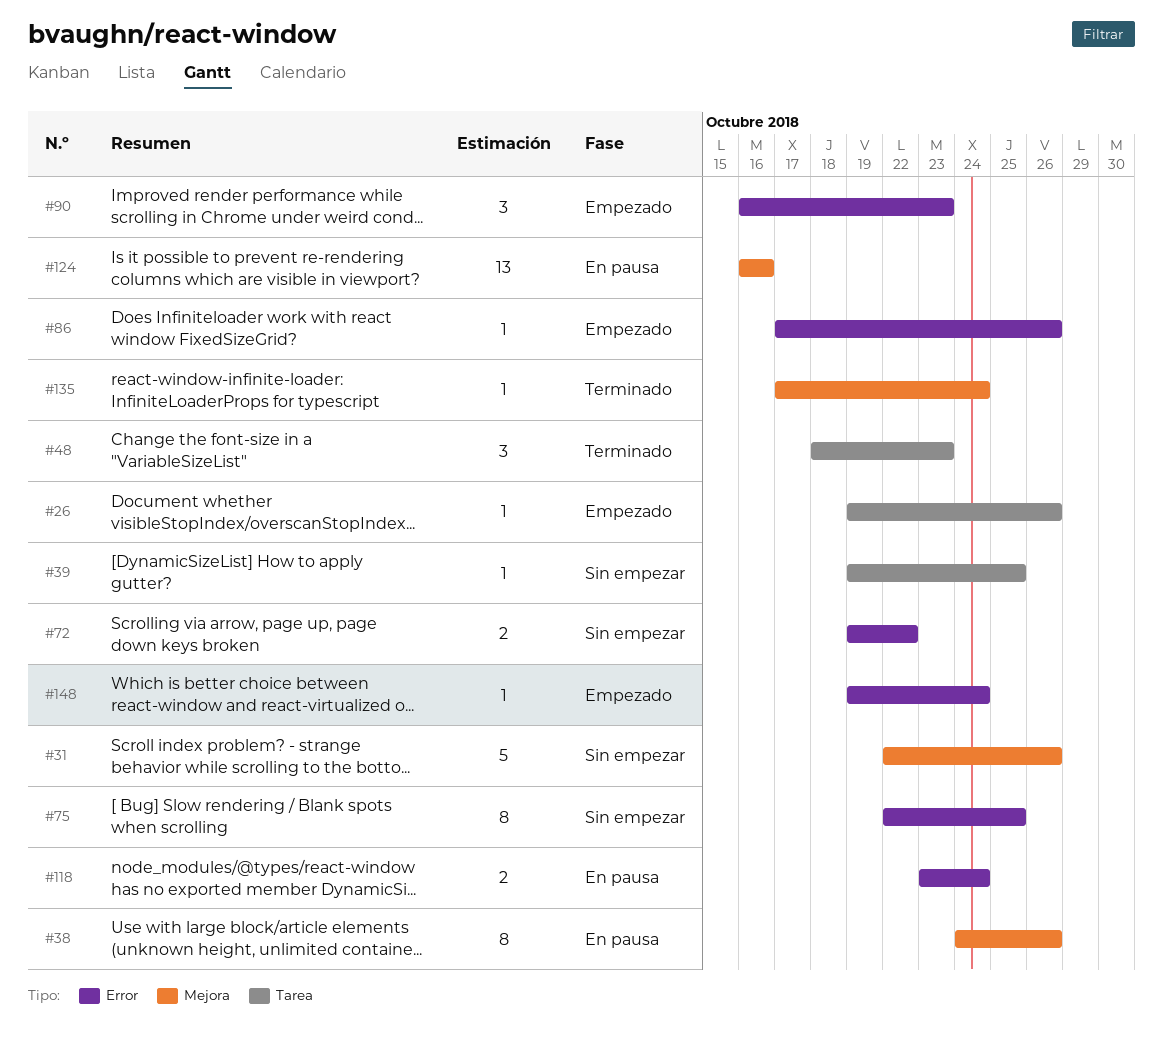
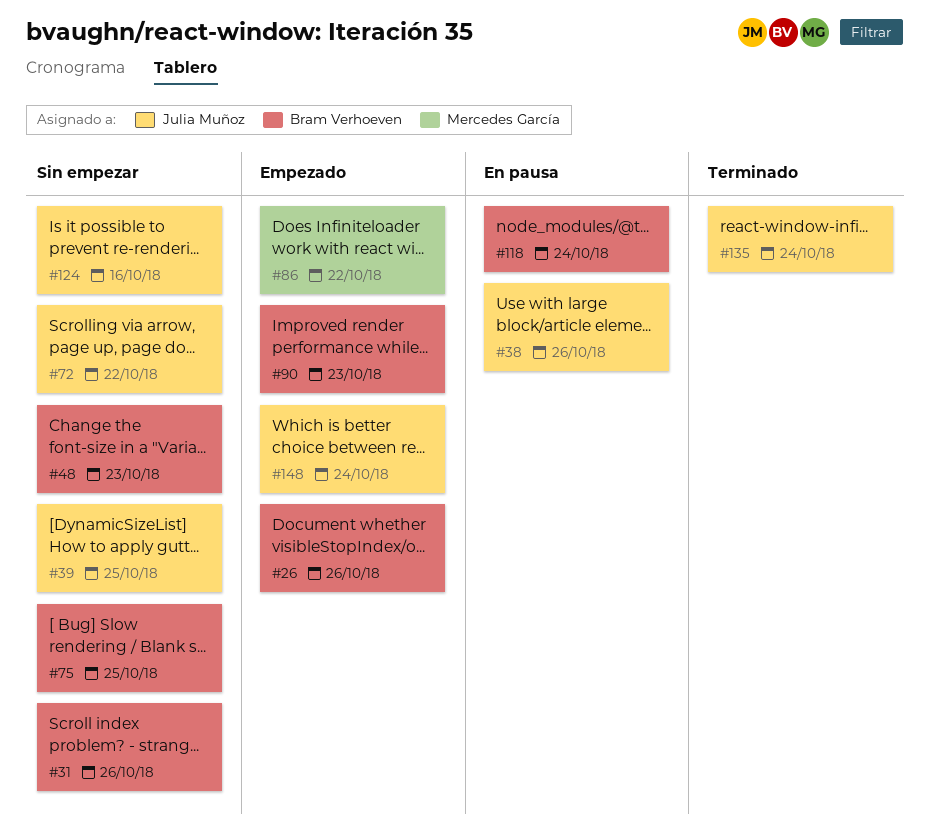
#48, status: Terminado -> Sin empezar
#86, due: Oct 26 -> Oct 22
#124, status: En pausa -> Sin empezar

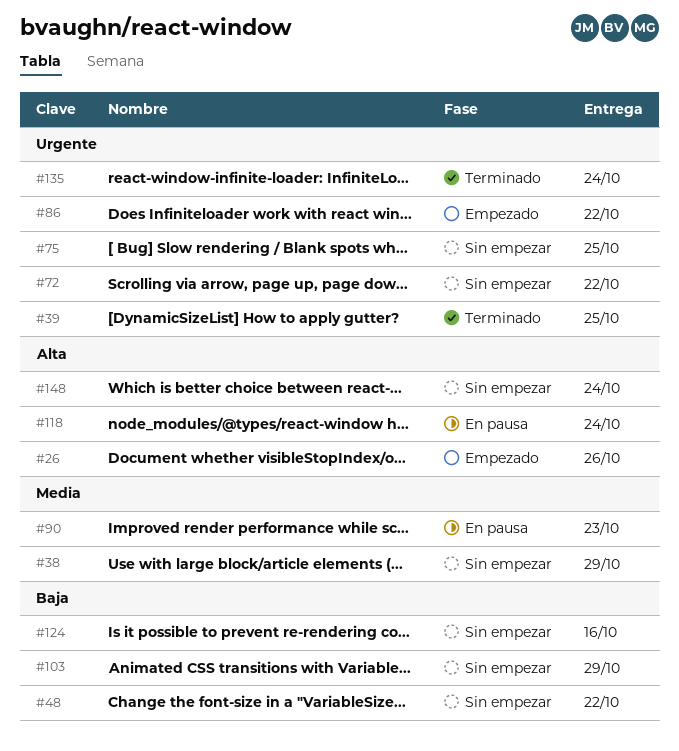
#31: present -> none
#38, status: En pausa -> Sin empezar
#38, due: Oct 26 -> Oct 29
#39, status: Sin empezar -> Terminado
#48, due: Oct 23 -> Oct 22
#90, status: Empezado -> En pausa
#103: none -> present
#148, status: Empezado -> Sin empezar

